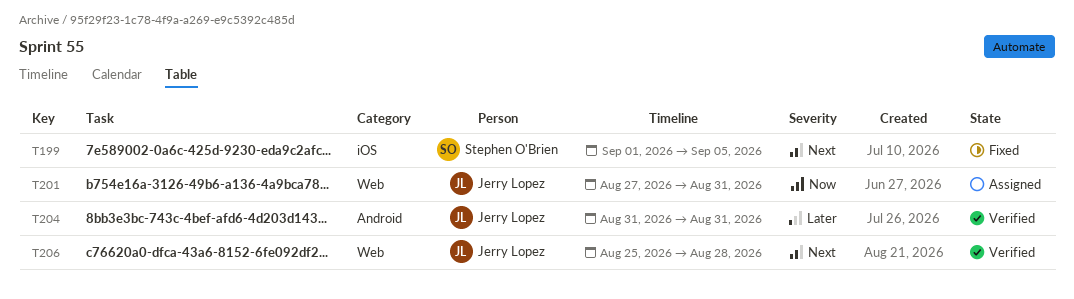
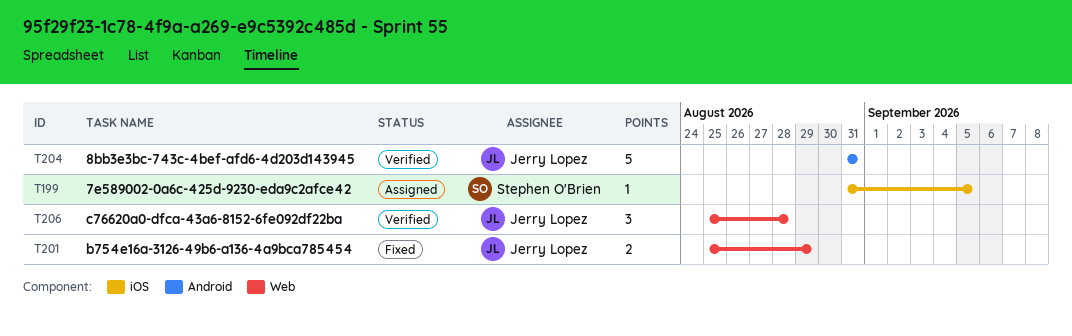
T199, status: Fixed -> Assigned
T199, start: Sep 1 -> Aug 31
T201, status: Assigned -> Fixed
T201, start: Aug 27 -> Aug 25
T201, due: Aug 31 -> Aug 29

